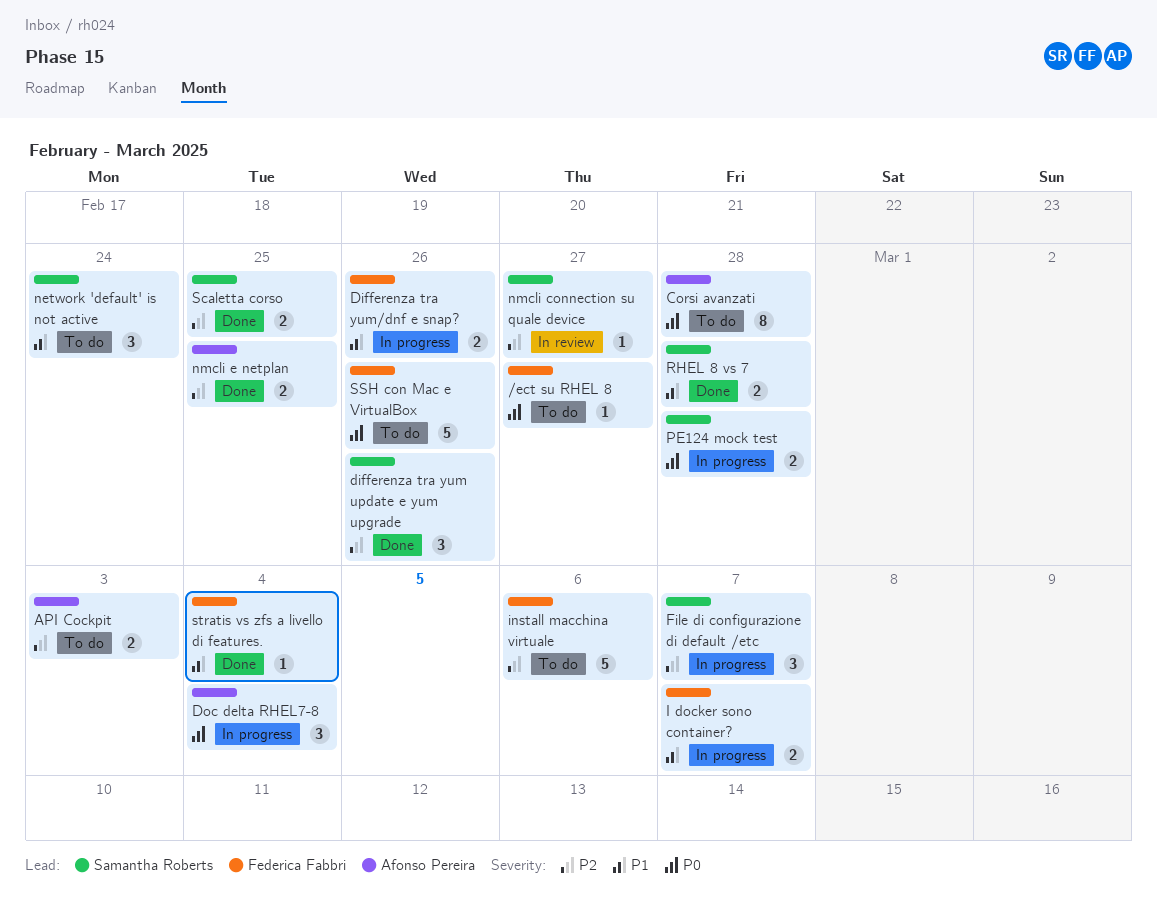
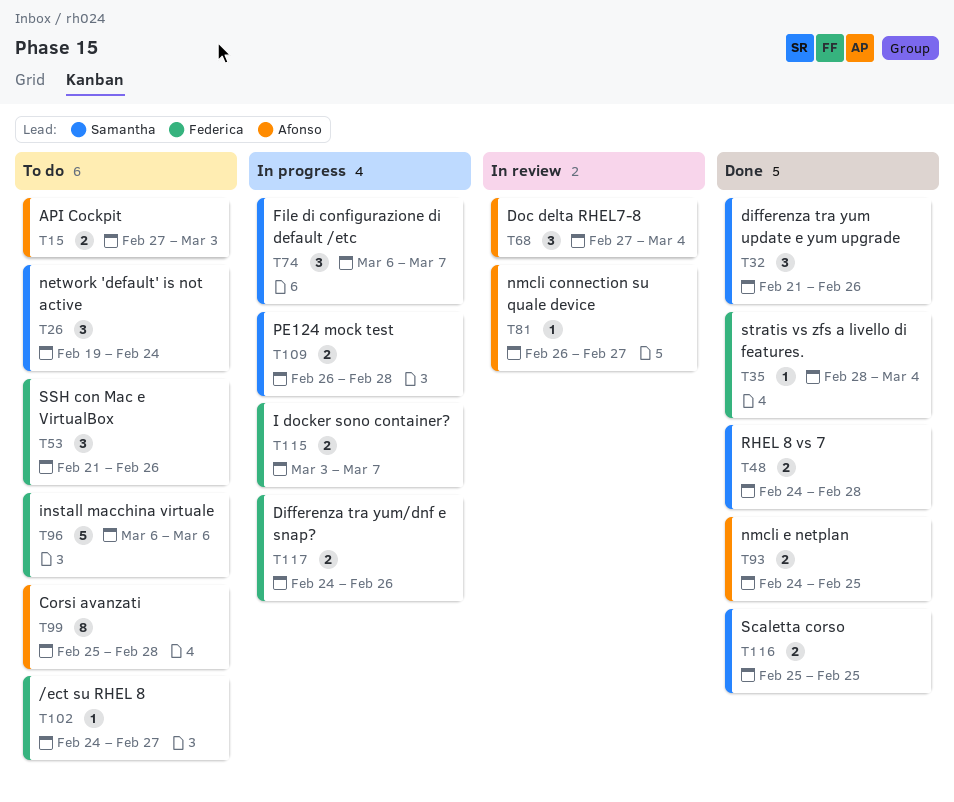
Doc delta RHEL7-8, status: In progress -> In review
nmcli connection su quale device, owner: Samantha Roberts -> Afonso Pereira
SSH con Mac e VirtualBox, estimate: 5 -> 3

